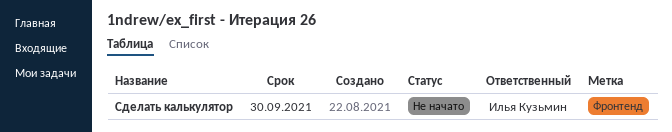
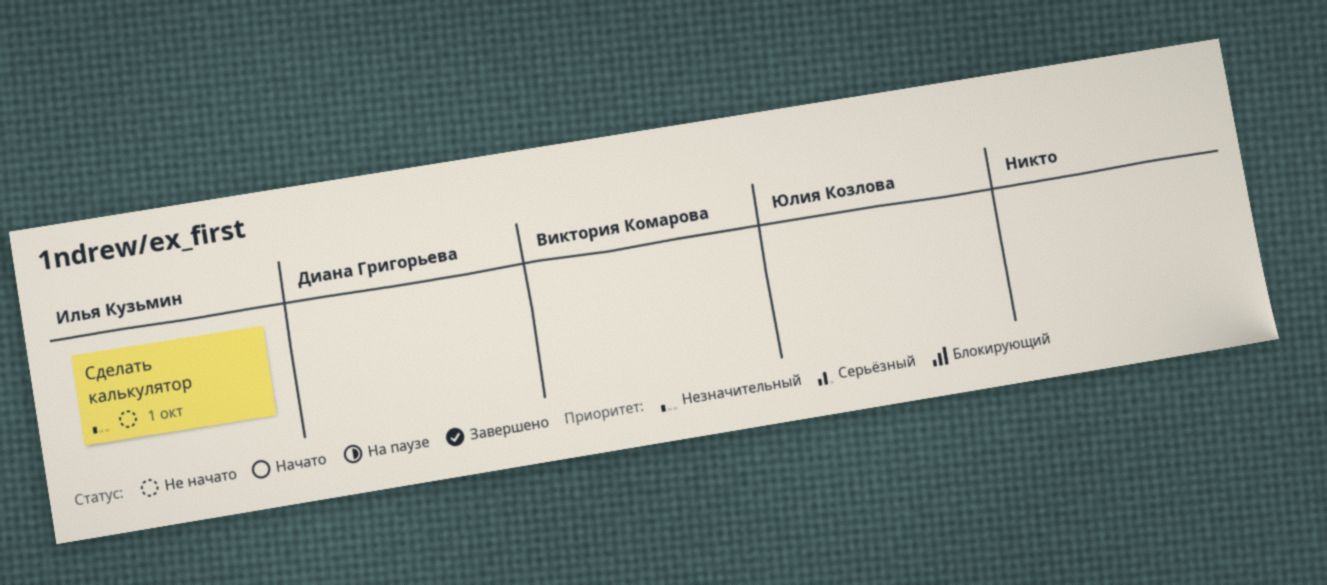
Сделать калькулятор, due: Sep 30 -> Oct 1

